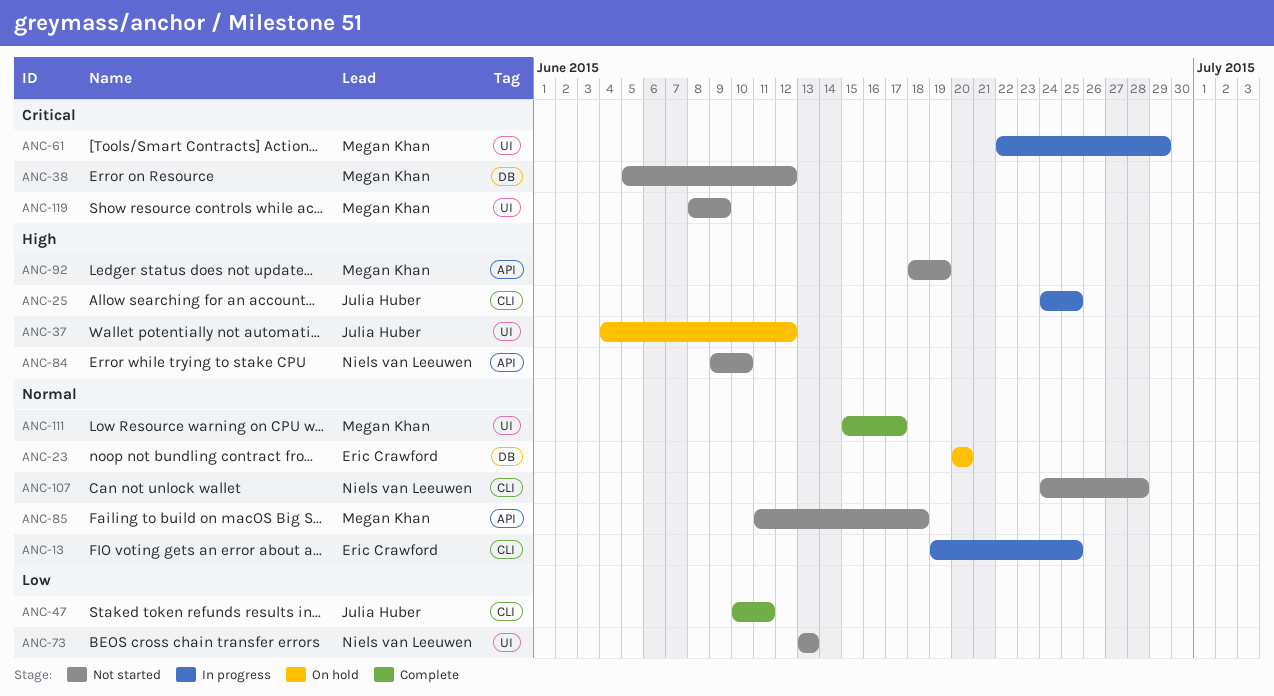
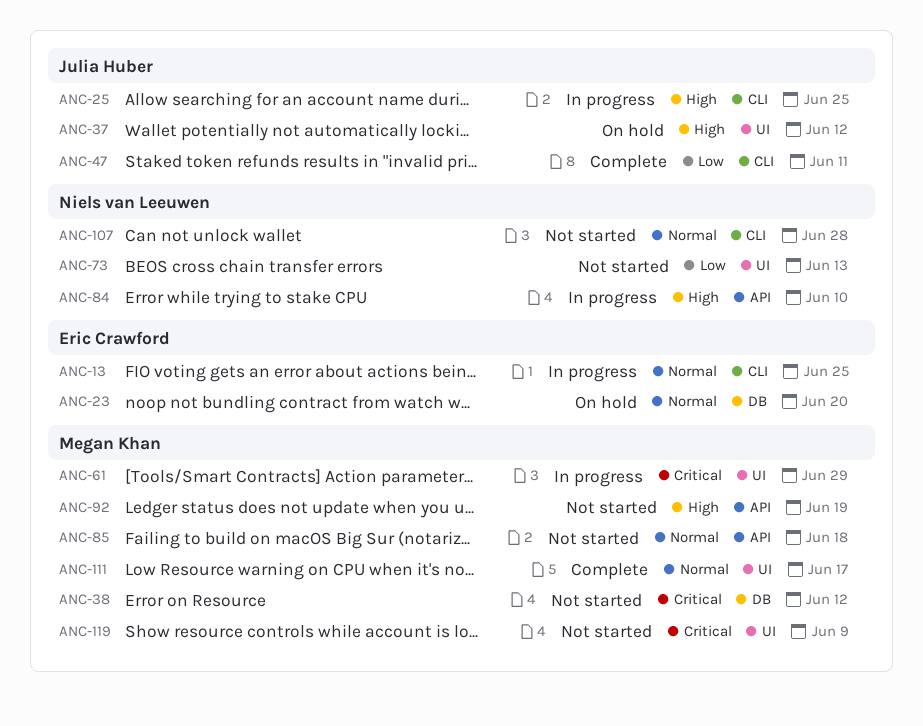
ANC-84, status: Not started -> In progress

